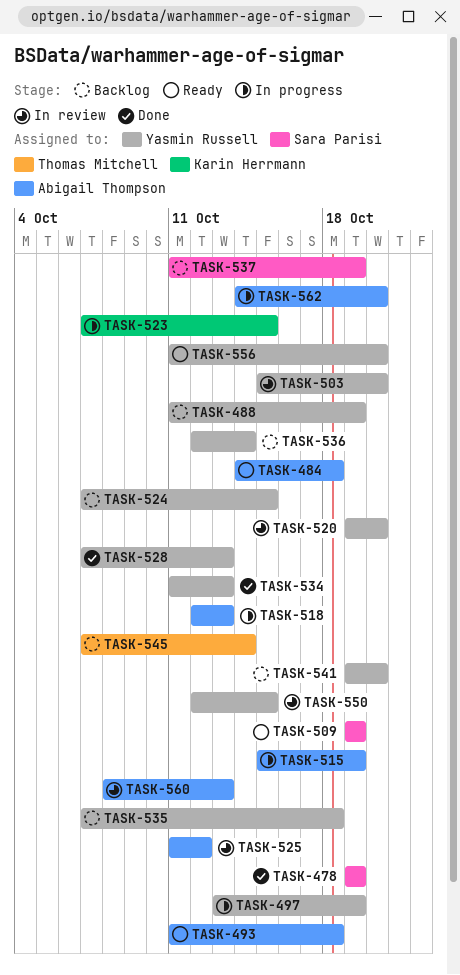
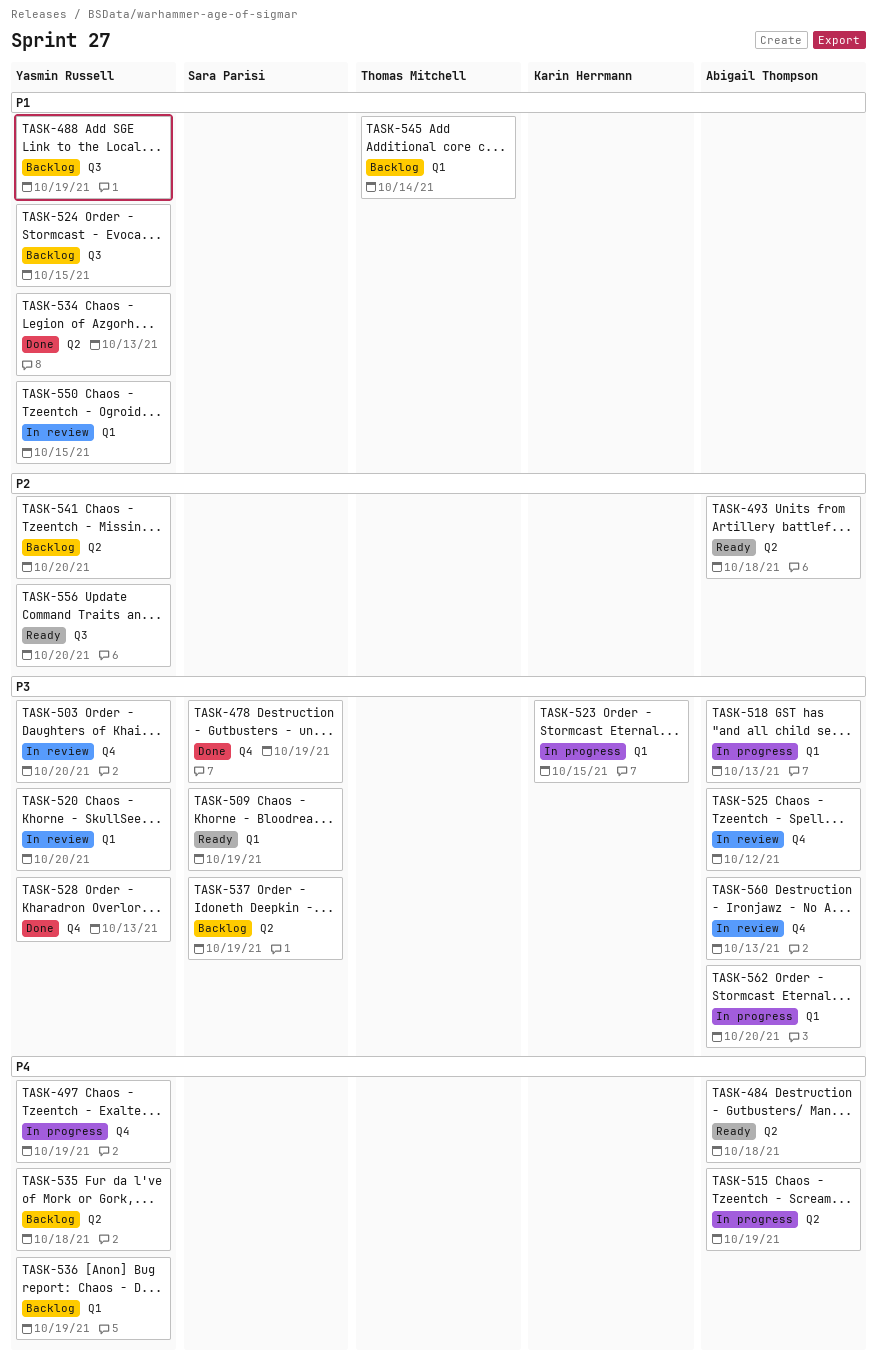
TASK-536, due: Oct 14 -> Oct 19

